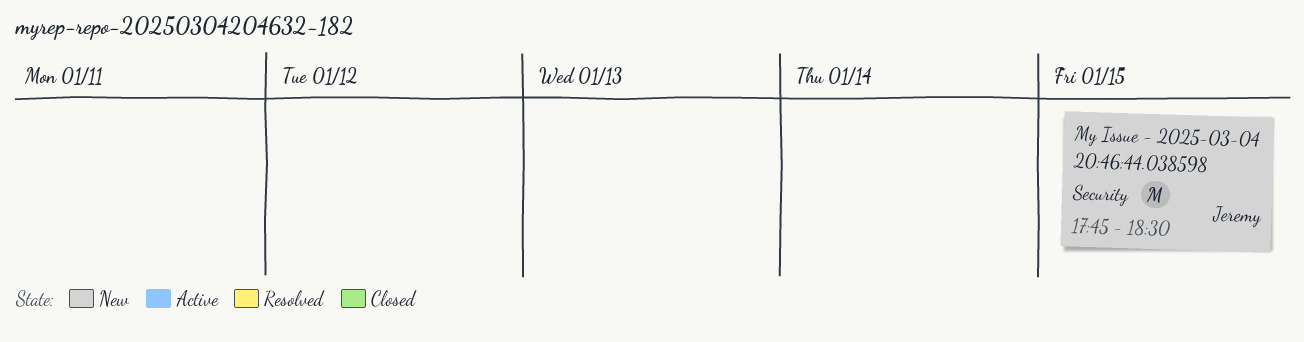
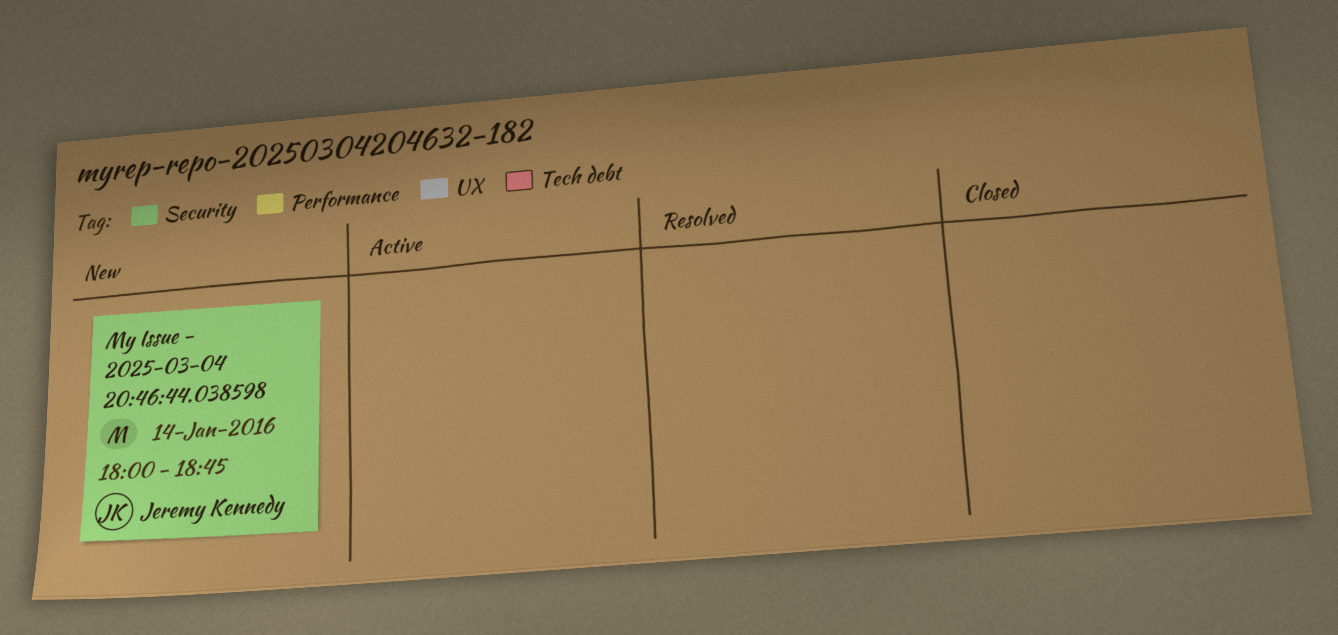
My Issue - 2025-03-04 20:46:44.038598, day: Jan 15 -> Jan 14
My Issue - 2025-03-04 20:46:44.038598, begins: 17:45 -> 18:00
My Issue - 2025-03-04 20:46:44.038598, ends: 18:30 -> 18:45

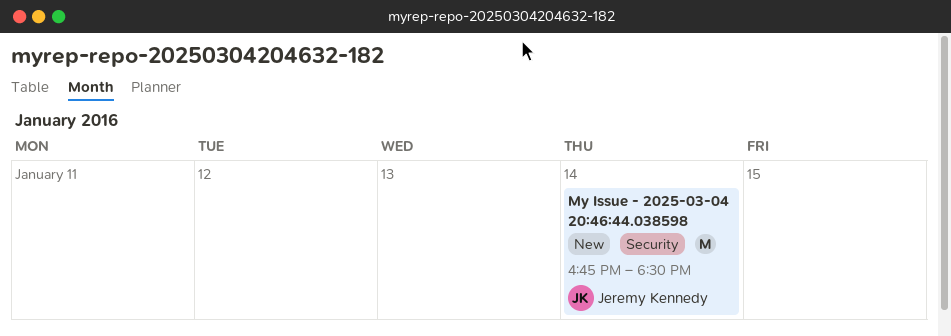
My Issue - 2025-03-04 20:46:44.038598, begins: 18:00 -> 16:45
My Issue - 2025-03-04 20:46:44.038598, ends: 18:45 -> 18:30

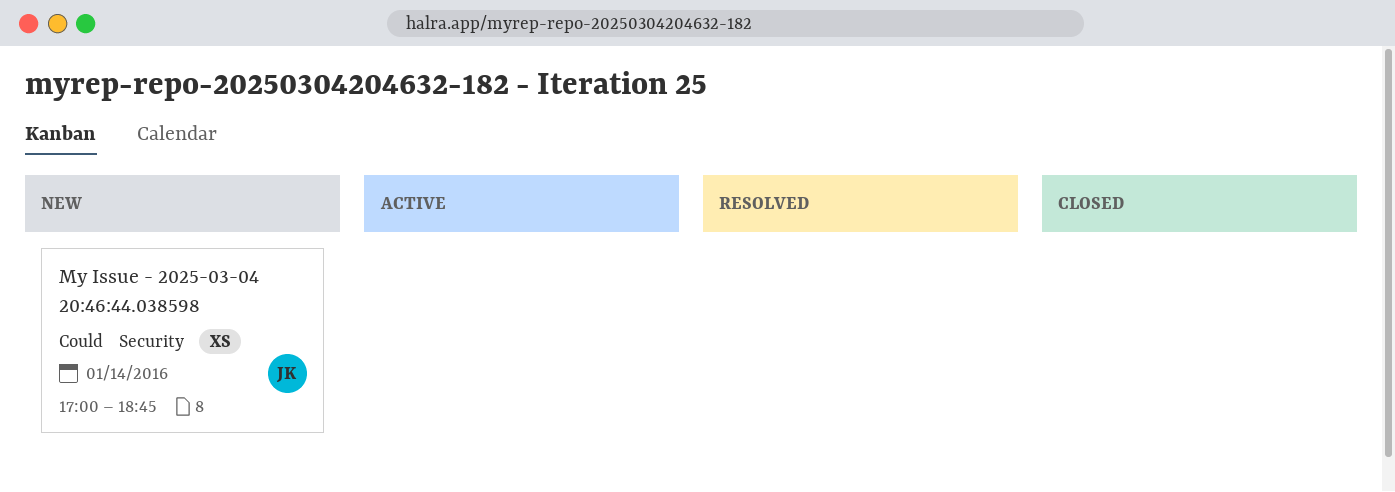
My Issue - 2025-03-04 20:46:44.038598, estimate: M -> XS
My Issue - 2025-03-04 20:46:44.038598, begins: 16:45 -> 17:00
My Issue - 2025-03-04 20:46:44.038598, ends: 18:30 -> 18:45

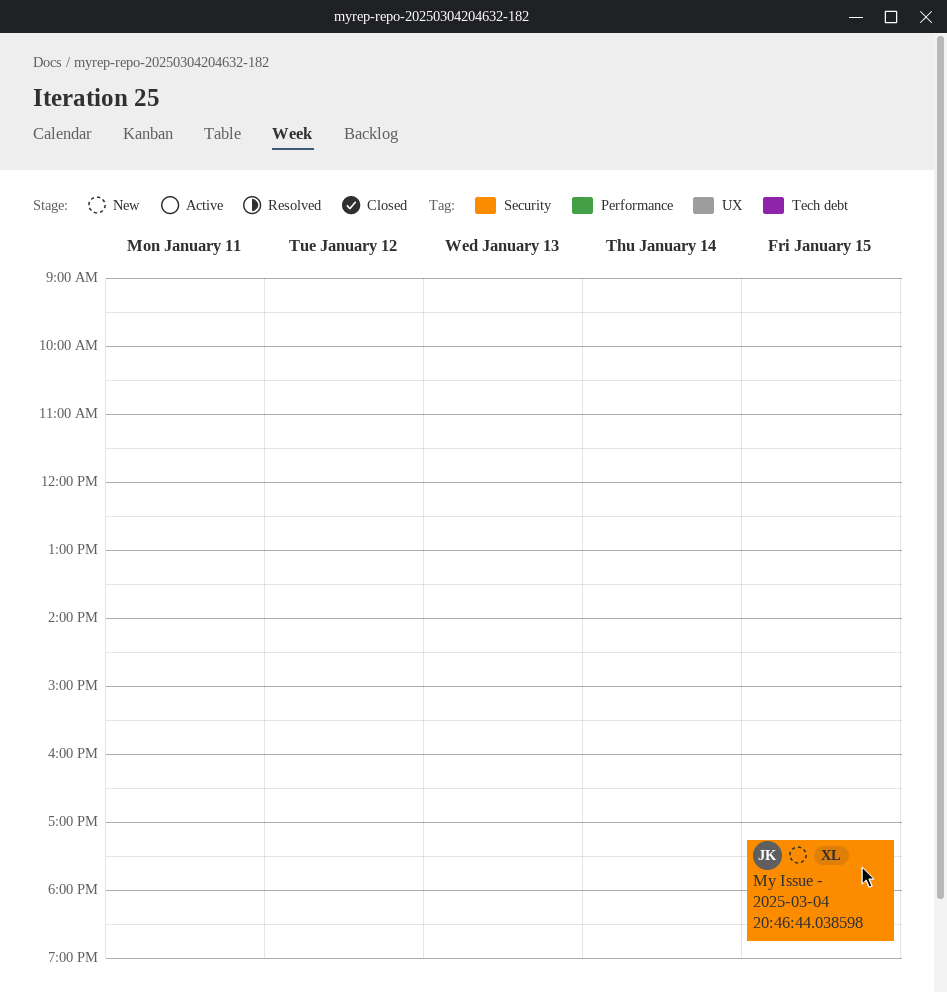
My Issue - 2025-03-04 20:46:44.038598, estimate: XS -> XL
My Issue - 2025-03-04 20:46:44.038598, day: Jan 14 -> Jan 15
My Issue - 2025-03-04 20:46:44.038598, begins: 17:00 -> 17:15

